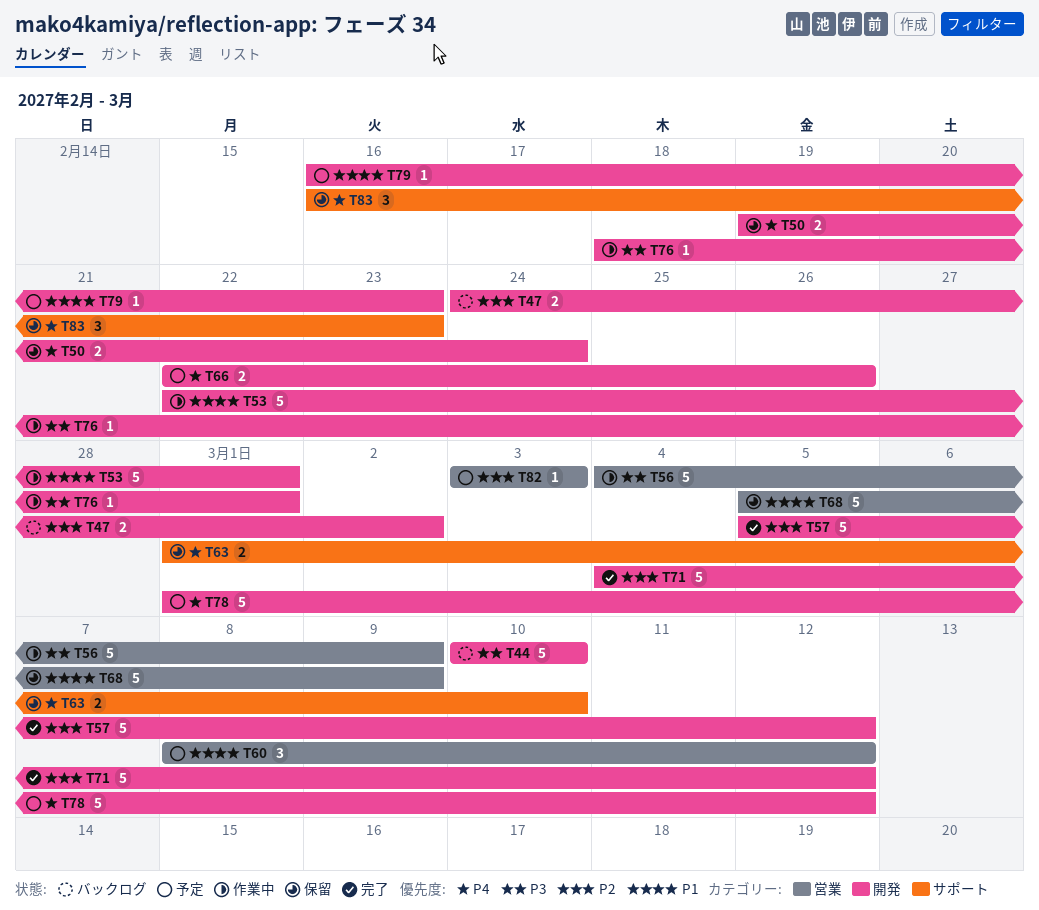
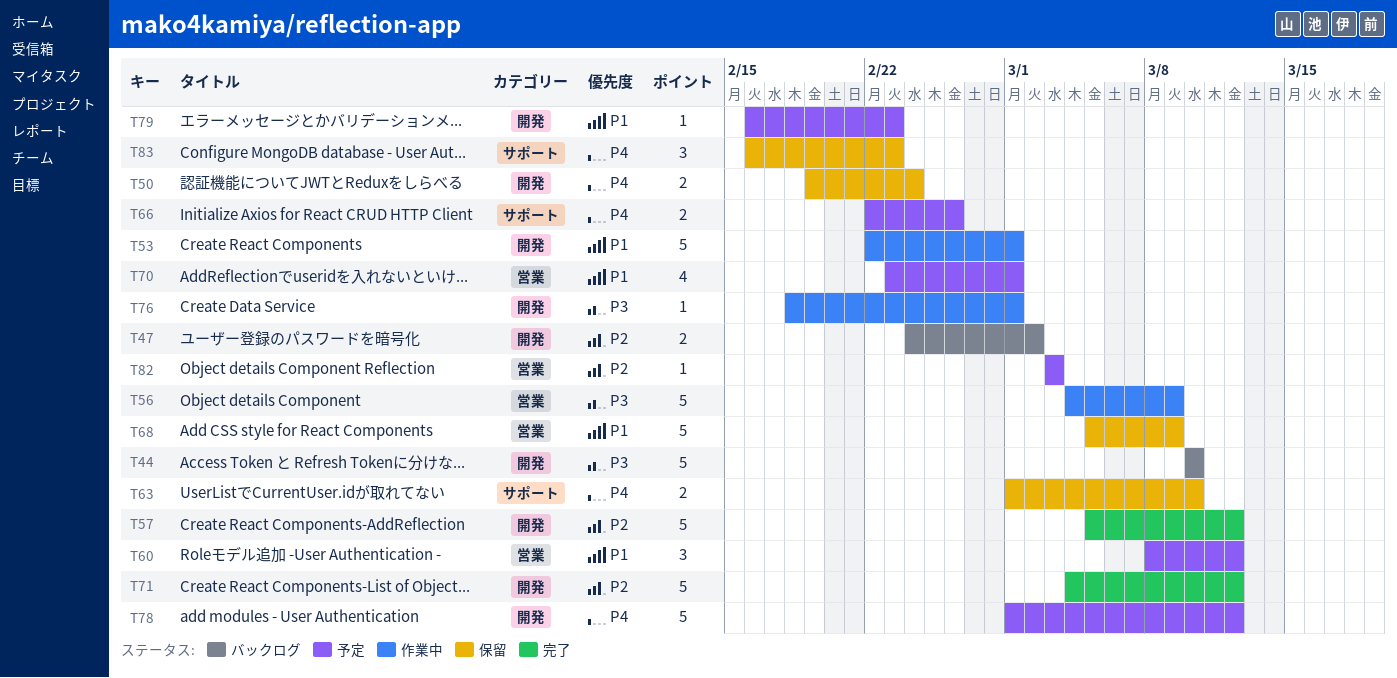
T66, label: 開発 -> サポート
T70: none -> present

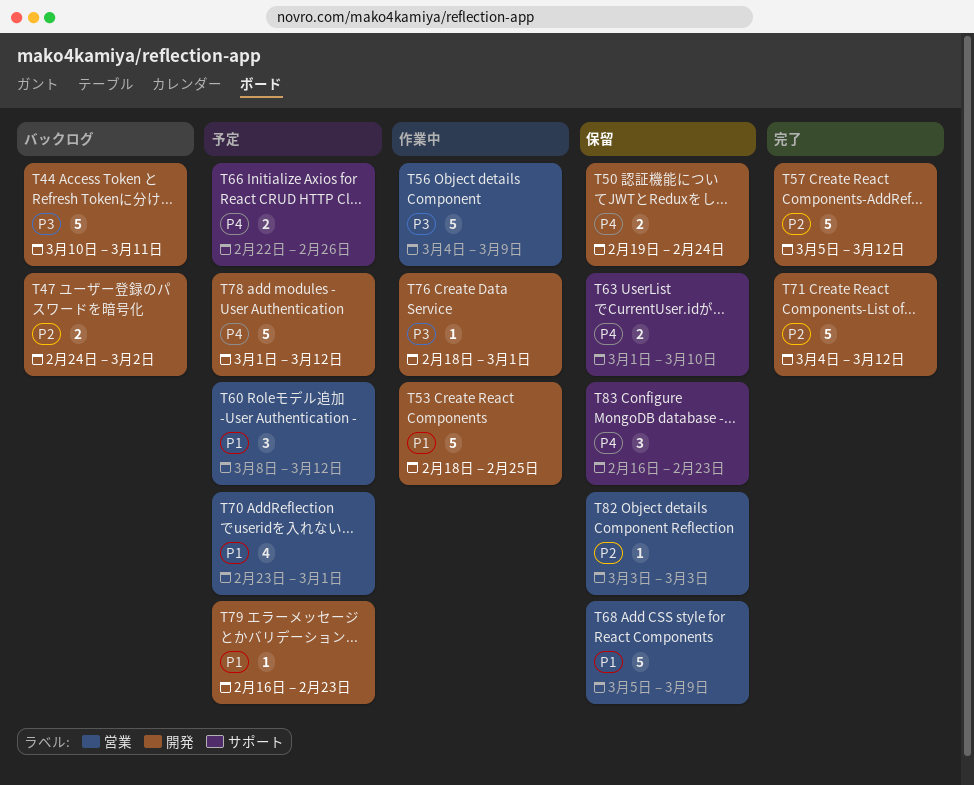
T44, due: Mar 10 -> Mar 11
T53, start: Feb 22 -> Feb 18
T53, due: Mar 1 -> Feb 25
T82, status: 予定 -> 保留

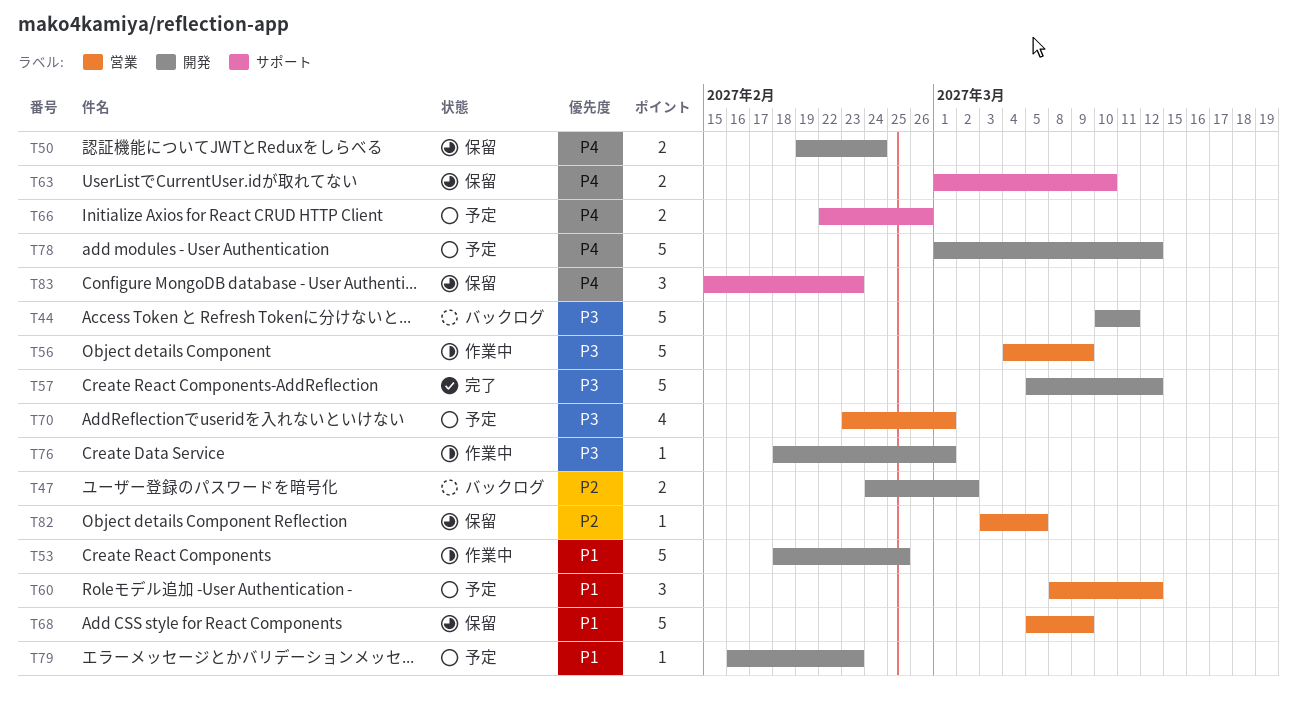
T57, priority: P2 -> P3
T70, priority: P1 -> P3
T71: present -> none
T82, due: Mar 3 -> Mar 5
T83, start: Feb 16 -> Feb 15

